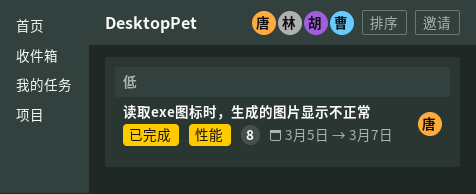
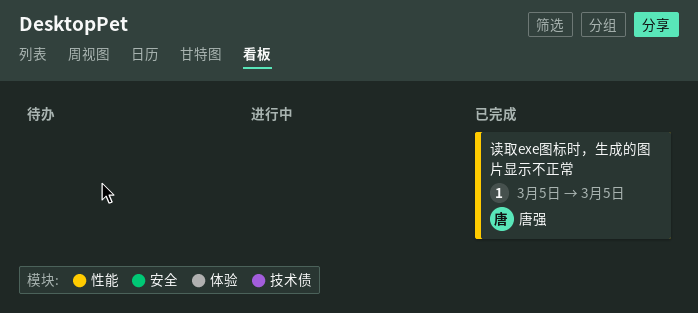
读取exe图标时，生成的图片显示不正常, estimate: 8 -> 1
读取exe图标时，生成的图片显示不正常, due: Mar 7 -> Mar 5

